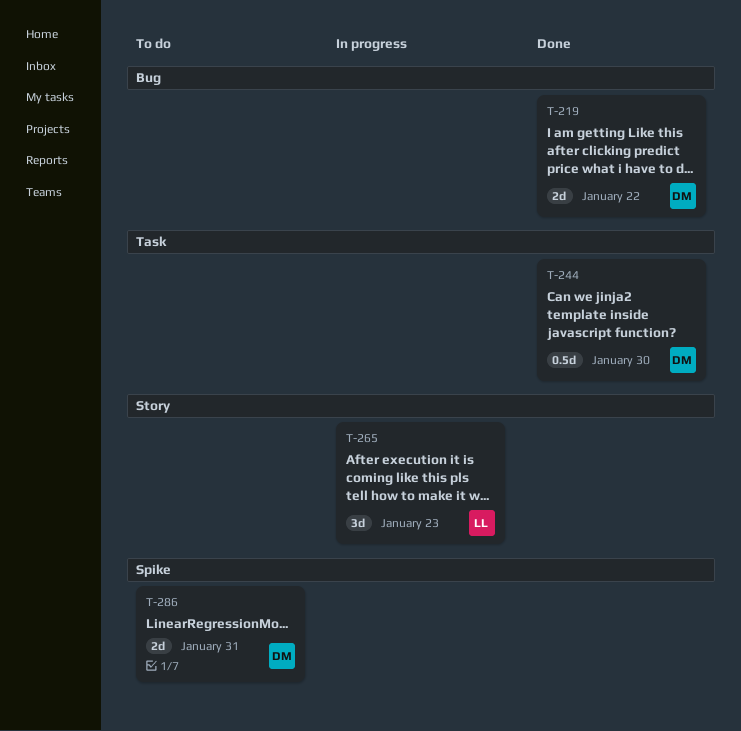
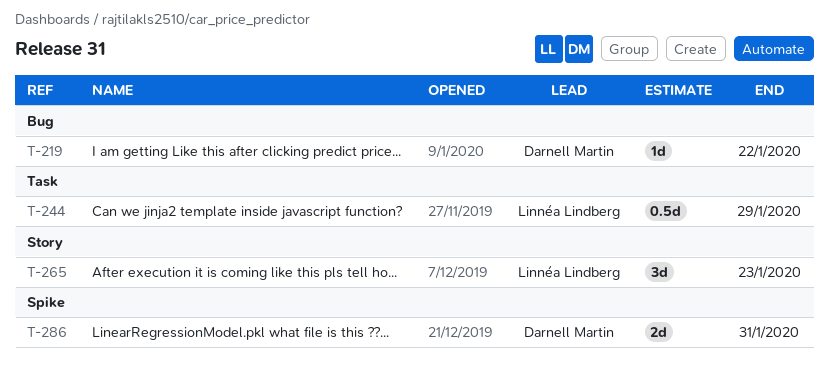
T-219, estimate: 2d -> 1d
T-244, owner: Darnell Martin -> Linnéa Lindberg
T-244, due: Jan 30 -> Jan 29

